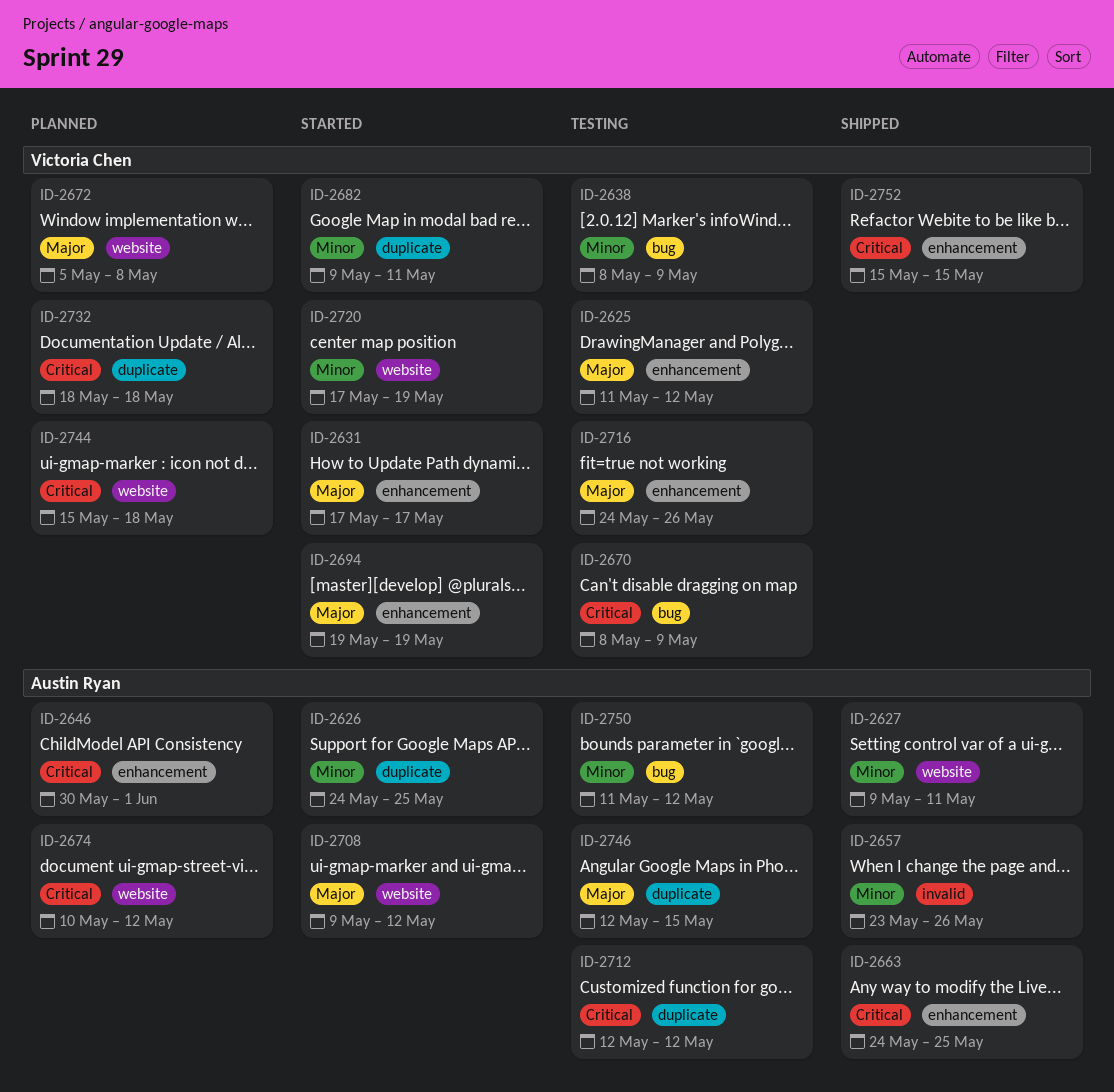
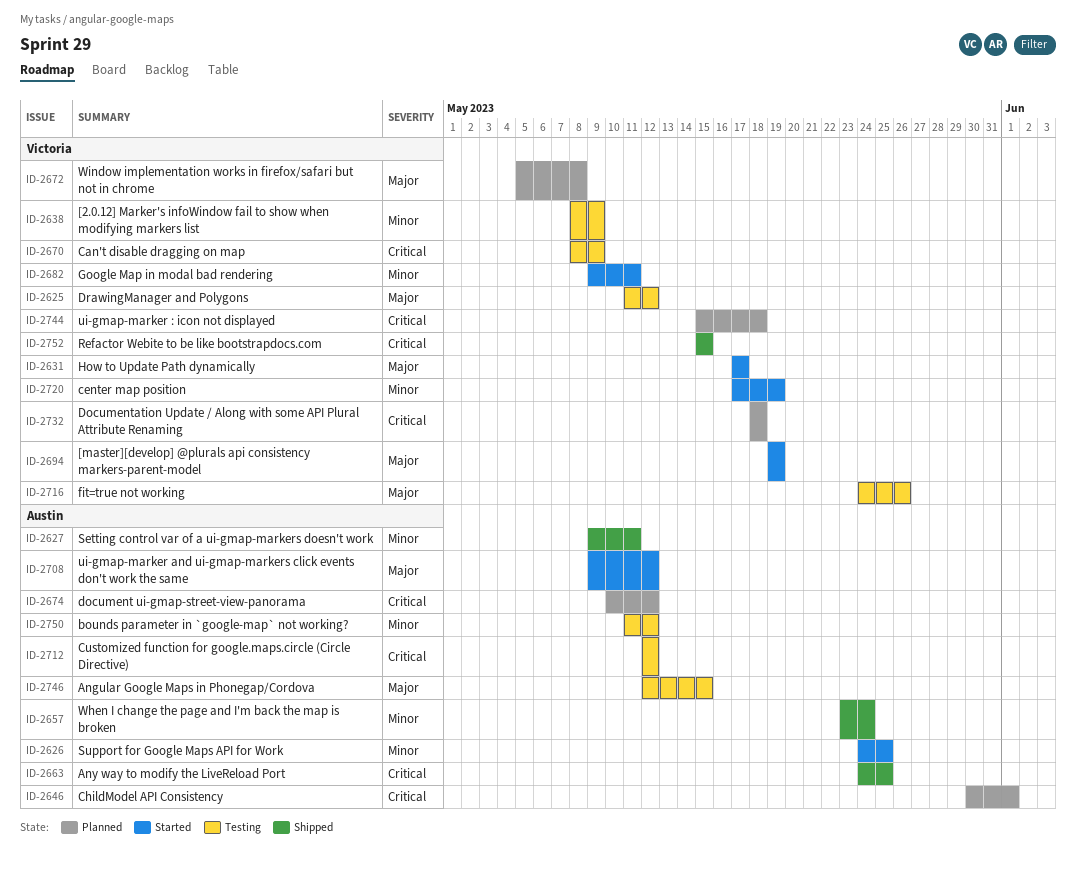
ID-2657, due: May 26 -> May 24

